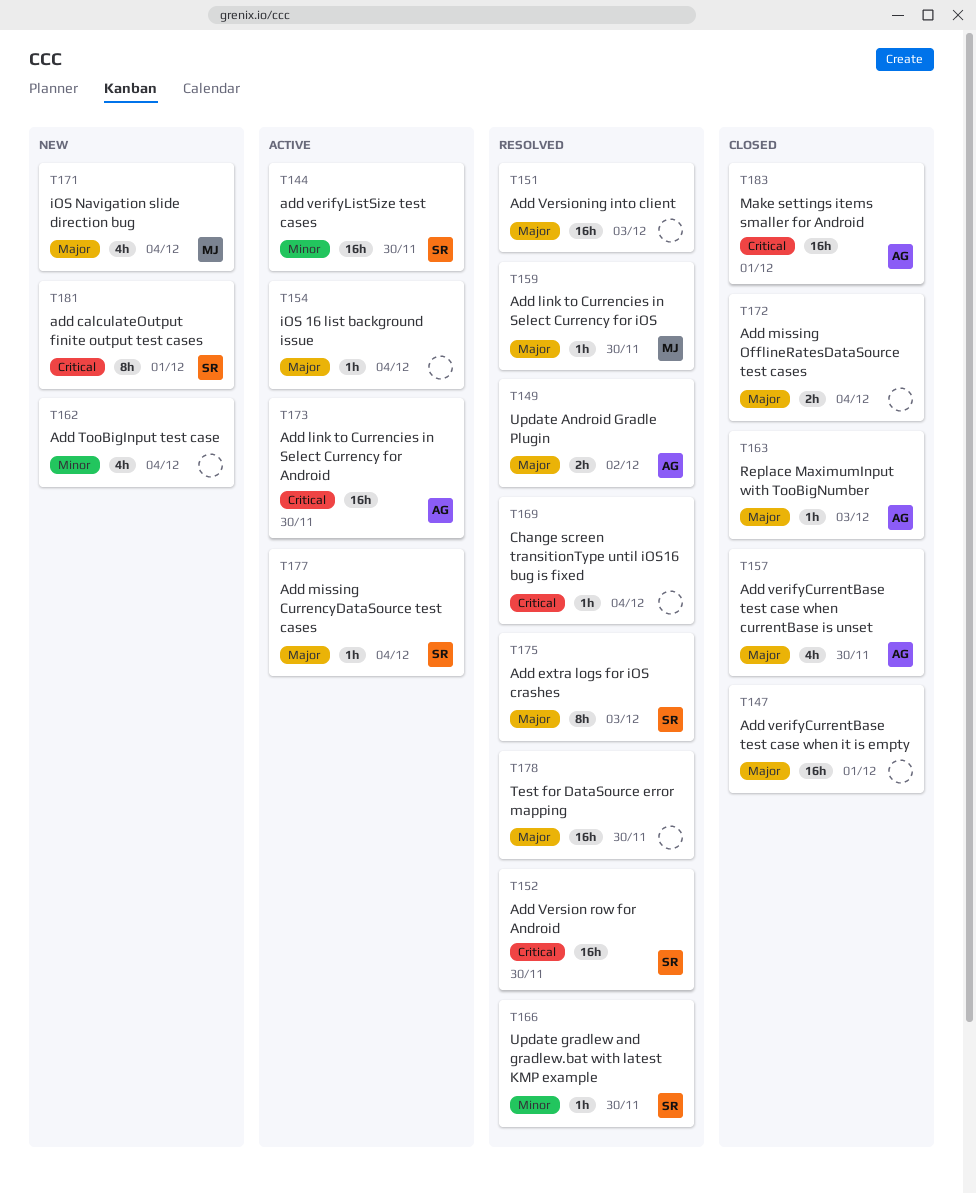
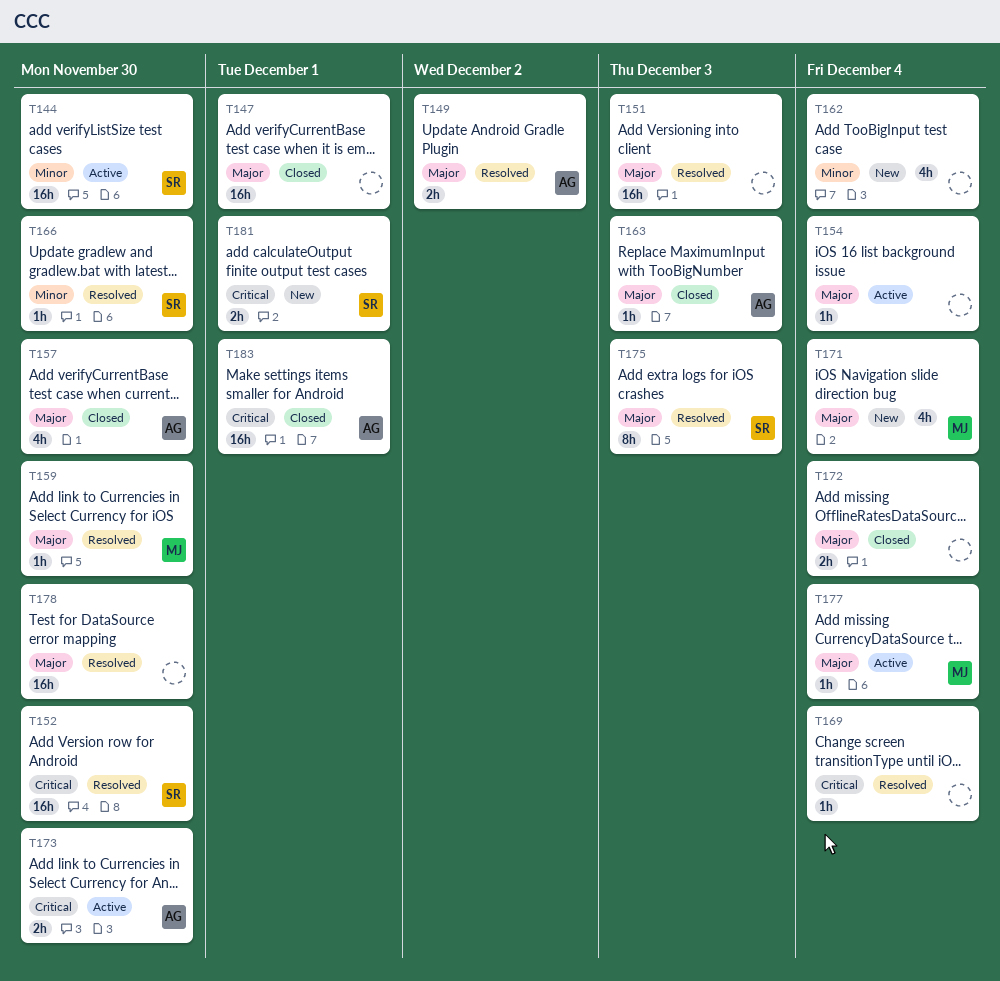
T173, estimate: 16h -> 2h
T177, owner: SR -> MJ
T181, estimate: 8h -> 2h

